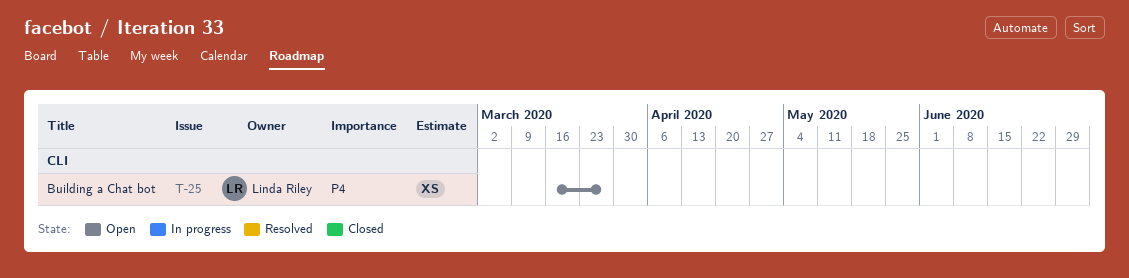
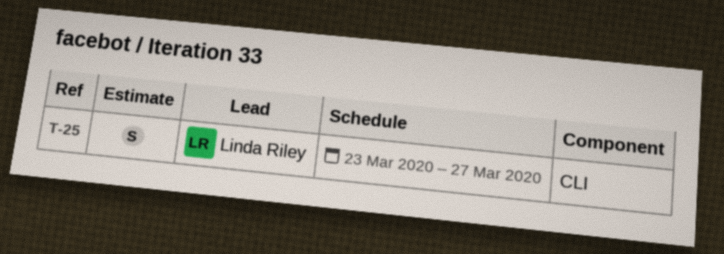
T-25, estimate: XS -> S
T-25, start: Mar 16 -> Mar 23

